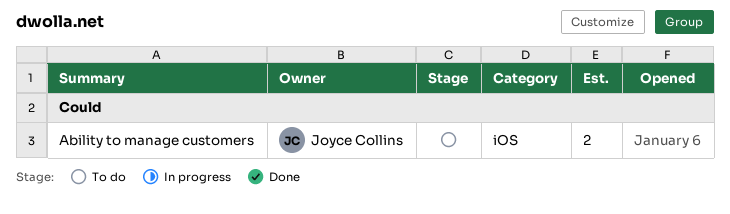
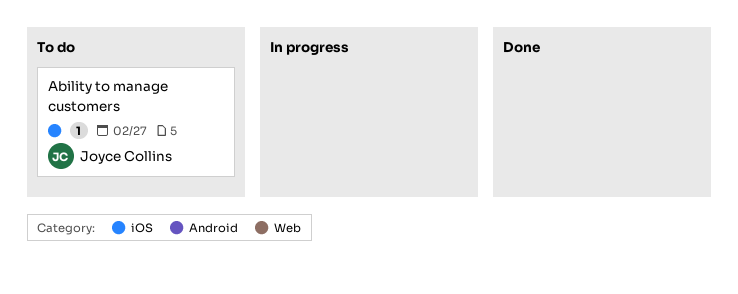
Ability to manage customers, estimate: 2 -> 1

